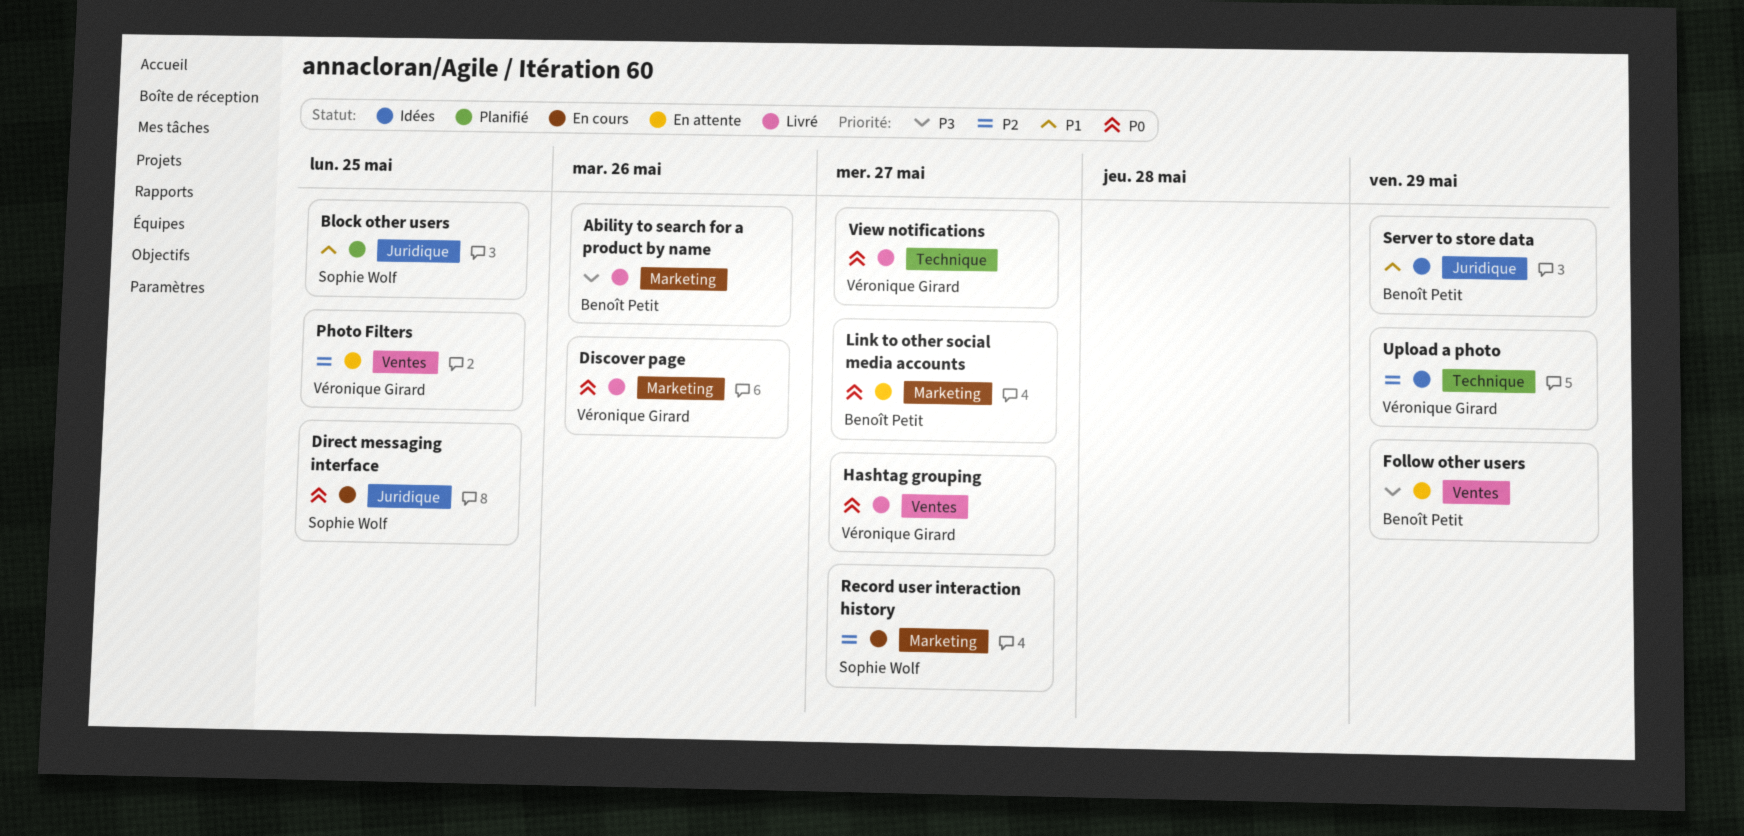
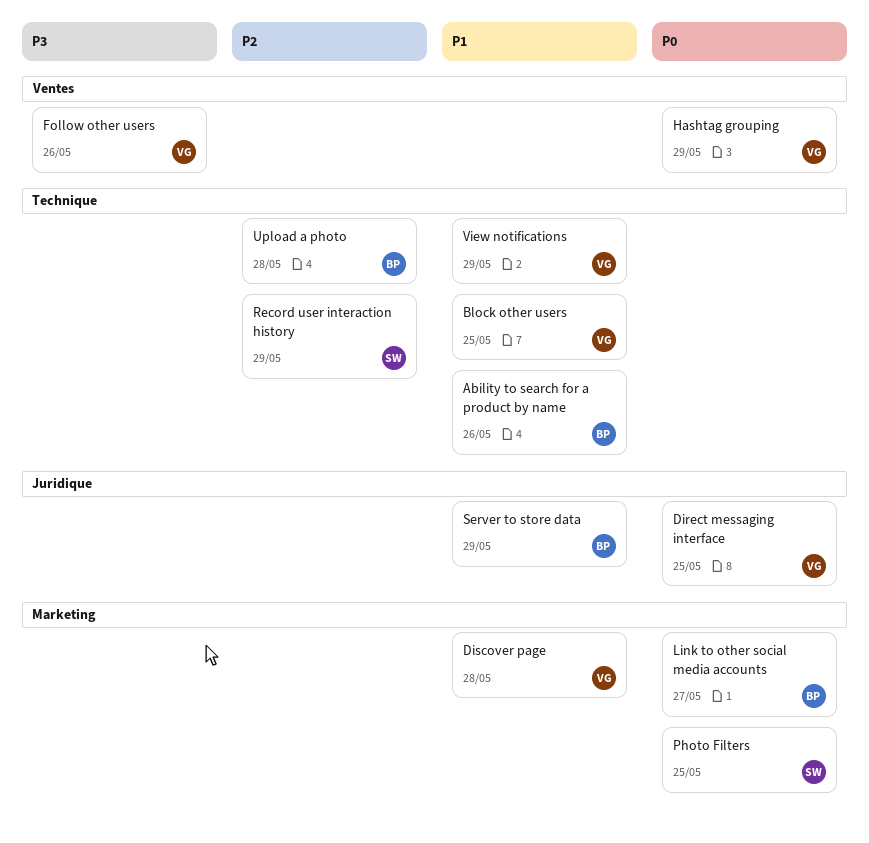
Ability to search for a product by name, priority: P3 -> P1
Ability to search for a product by name, label: Marketing -> Technique
Block other users, owner: Sophie Wolf -> Véronique Girard
Block other users, label: Juridique -> Technique
Direct messaging interface, owner: Sophie Wolf -> Véronique Girard
Discover page, priority: P0 -> P1
Discover page, due: May 26 -> May 28
Follow other users, owner: Benoît Petit -> Véronique Girard
Follow other users, due: May 29 -> May 26
Hashtag grouping, due: May 27 -> May 29
Photo Filters, owner: Véronique Girard -> Sophie Wolf
Photo Filters, priority: P2 -> P0
Photo Filters, label: Ventes -> Marketing
Record user interaction history, label: Marketing -> Technique
Record user interaction history, due: May 27 -> May 29
Upload a photo, owner: Véronique Girard -> Benoît Petit
Upload a photo, due: May 29 -> May 28
View notifications, priority: P0 -> P1
View notifications, due: May 27 -> May 29

